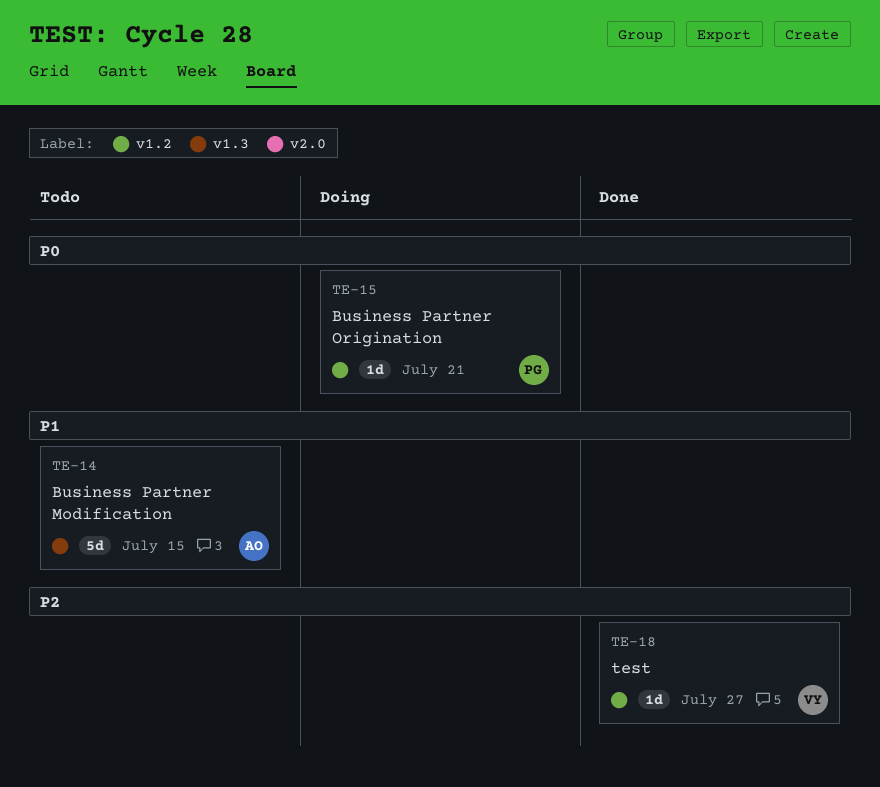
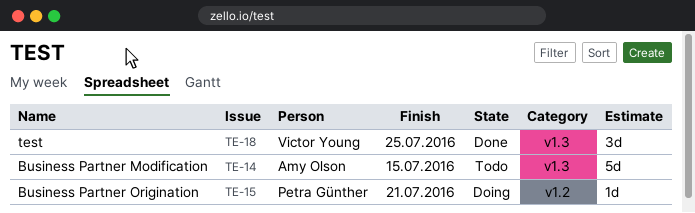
TE-18, label: v1.2 -> v1.3
TE-18, estimate: 1d -> 3d
TE-18, due: Jul 27 -> Jul 25

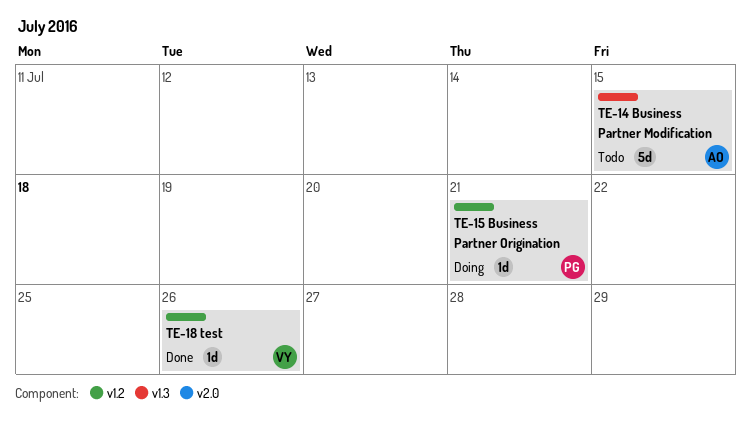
TE-18, label: v1.3 -> v1.2
TE-18, estimate: 3d -> 1d
TE-18, due: Jul 25 -> Jul 26

